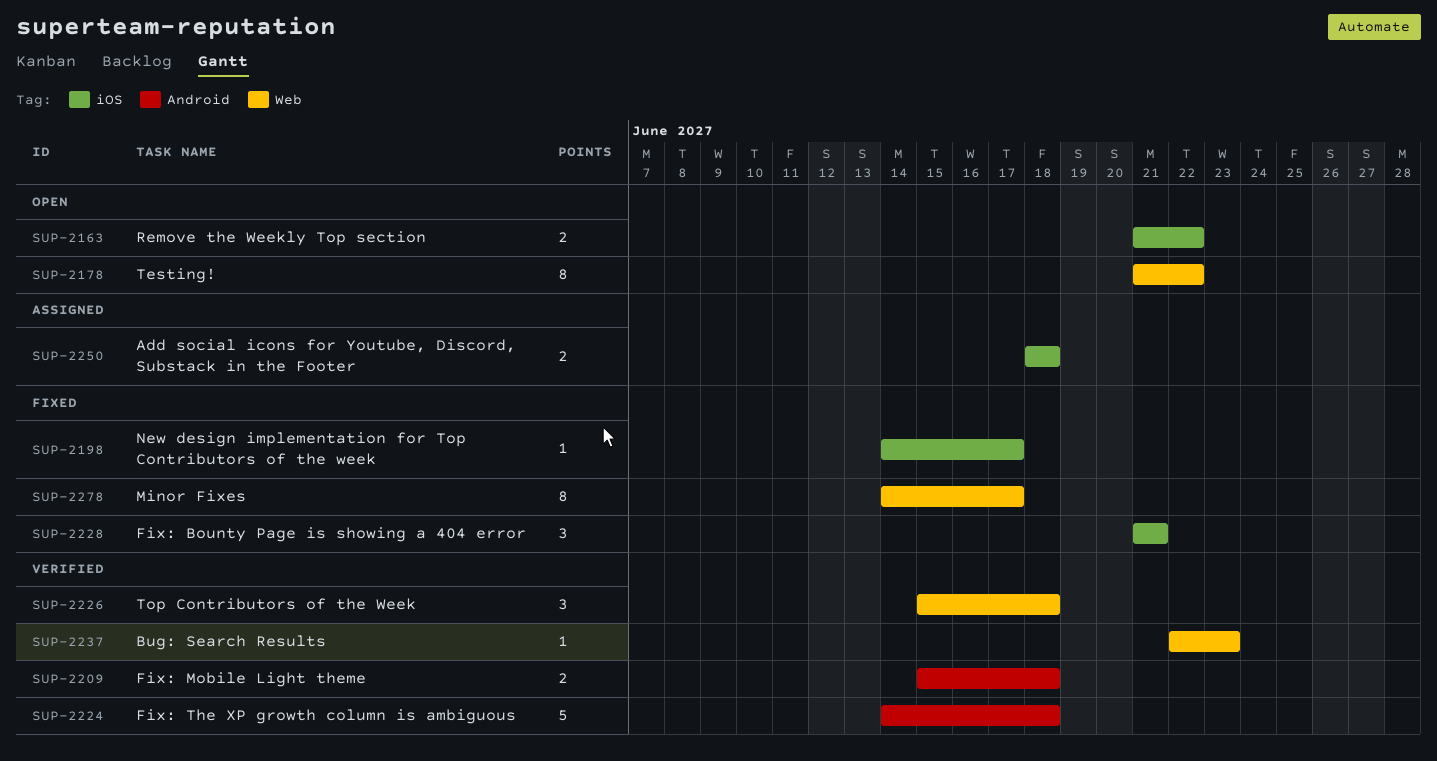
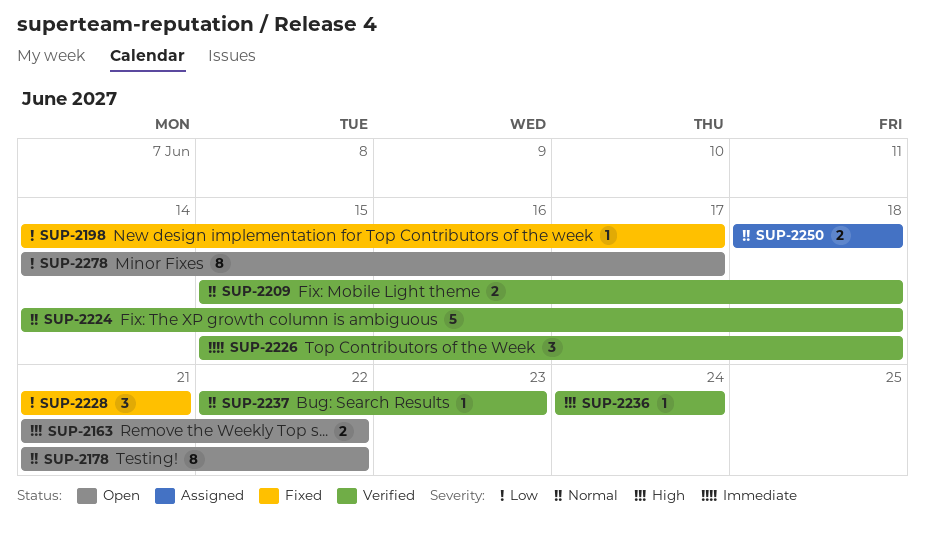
SUP-2236: none -> present
SUP-2278, status: Fixed -> Open

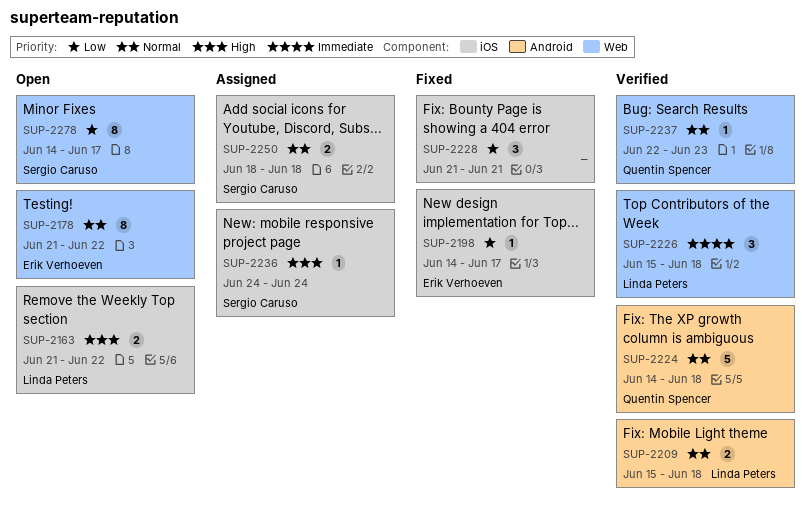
SUP-2236, status: Verified -> Assigned

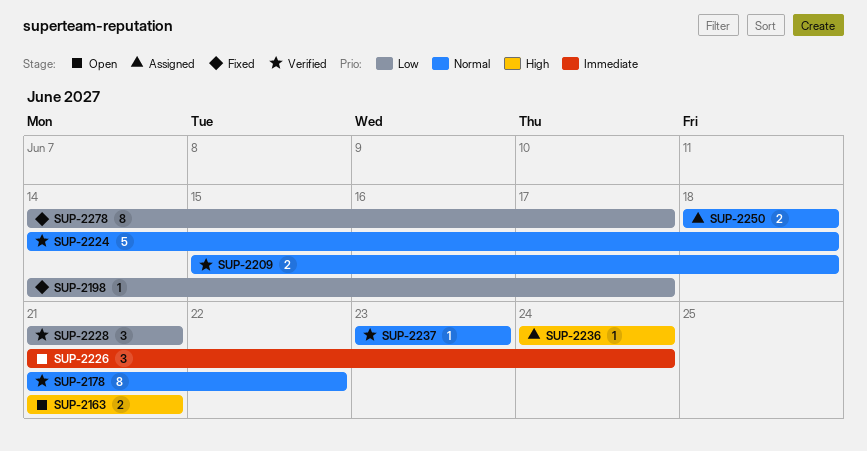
SUP-2163, due: Jun 22 -> Jun 21
SUP-2178, status: Open -> Verified
SUP-2226, status: Verified -> Open
SUP-2226, start: Jun 15 -> Jun 21
SUP-2226, due: Jun 18 -> Jun 24
SUP-2228, status: Fixed -> Verified
SUP-2237, start: Jun 22 -> Jun 23
SUP-2278, status: Open -> Fixed

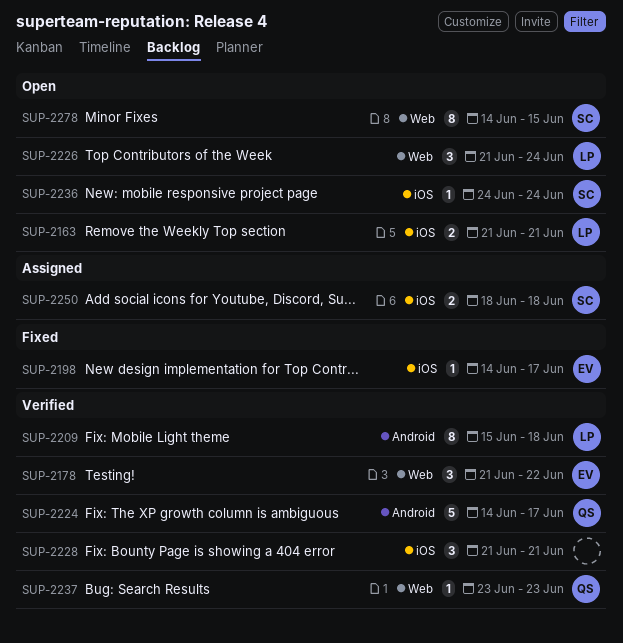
SUP-2178, estimate: 8 -> 3
SUP-2209, estimate: 2 -> 8
SUP-2224, due: Jun 18 -> Jun 17
SUP-2236, status: Assigned -> Open
SUP-2278, status: Fixed -> Open
SUP-2278, due: Jun 17 -> Jun 15

